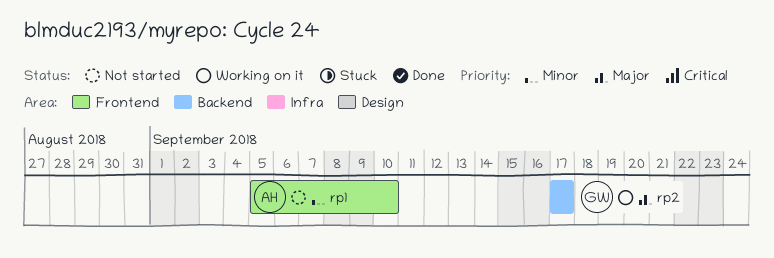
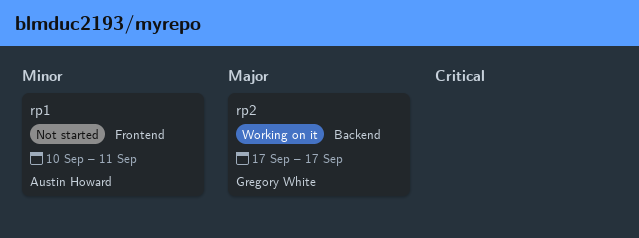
rp1, start: Sep 5 -> Sep 10
rp1, due: Sep 10 -> Sep 11

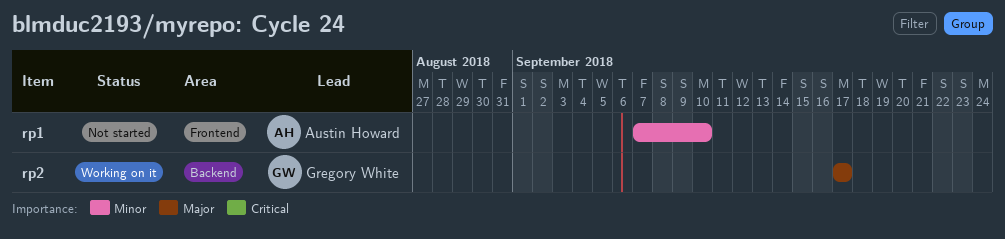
rp1, start: Sep 10 -> Sep 7
rp1, due: Sep 11 -> Sep 10

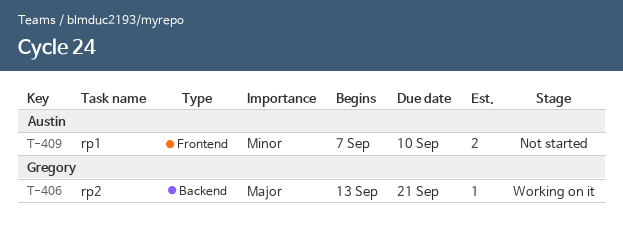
rp2, start: Sep 17 -> Sep 13
rp2, due: Sep 17 -> Sep 21

